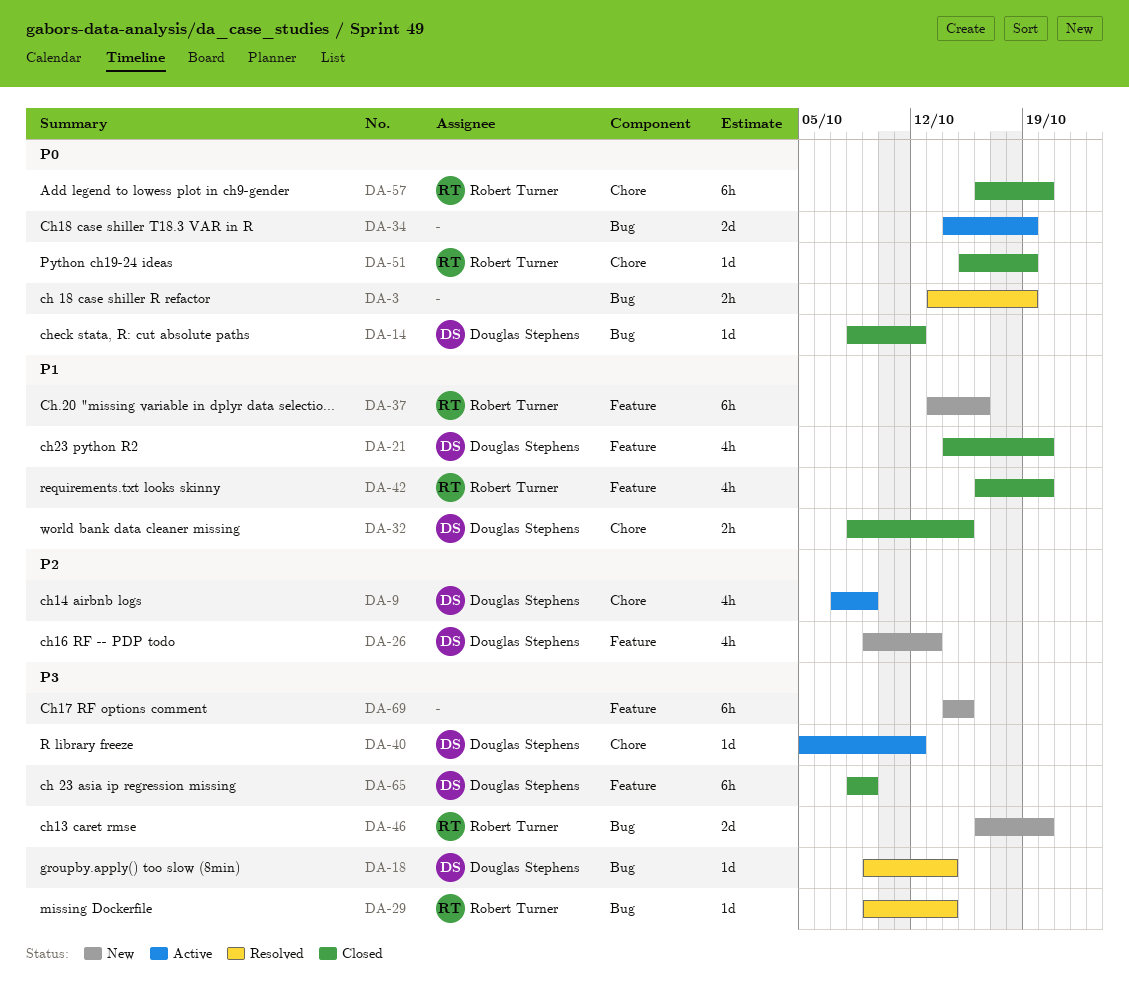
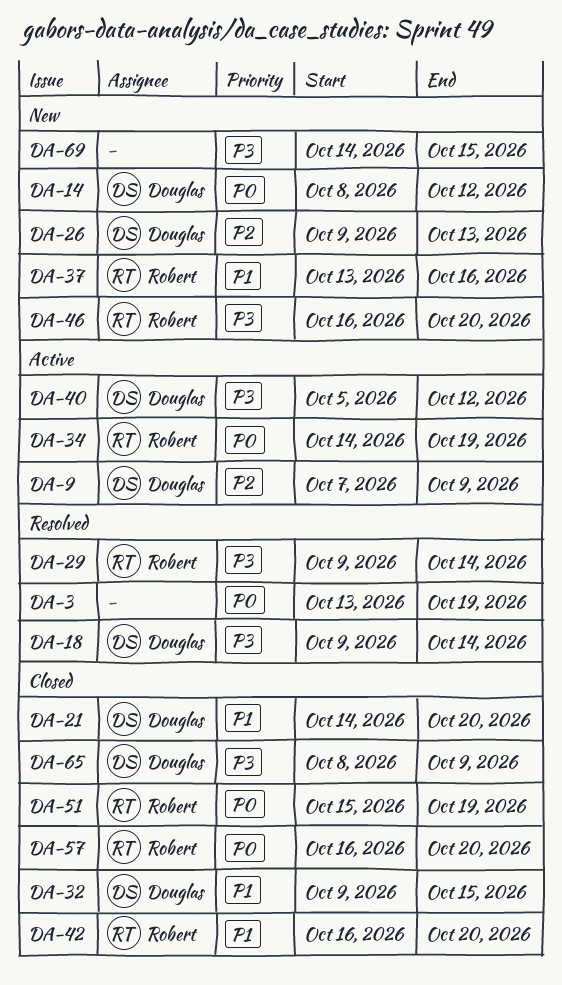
DA-14, status: Closed -> New
DA-32, start: Oct 8 -> Oct 9
DA-34, owner: none -> Robert Turner

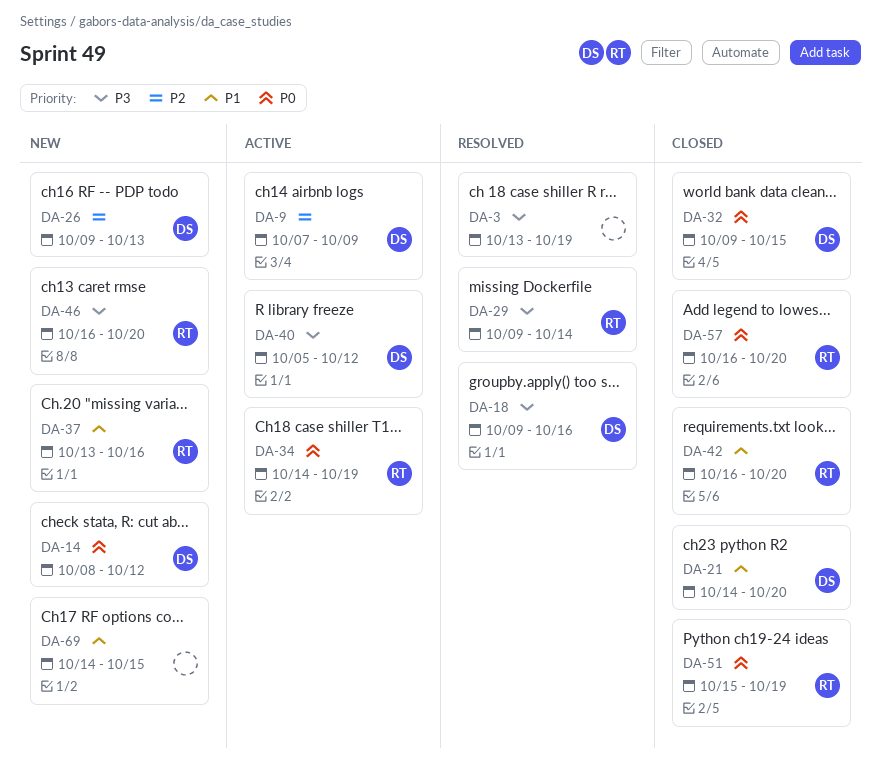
DA-3, priority: P0 -> P3
DA-18, due: Oct 14 -> Oct 16
DA-32, priority: P1 -> P0
DA-65: present -> none
DA-69, priority: P3 -> P1

